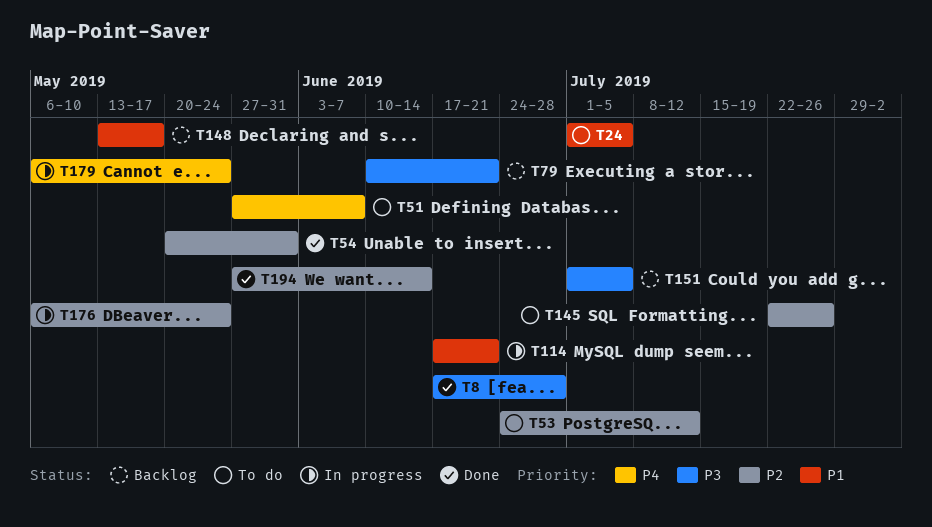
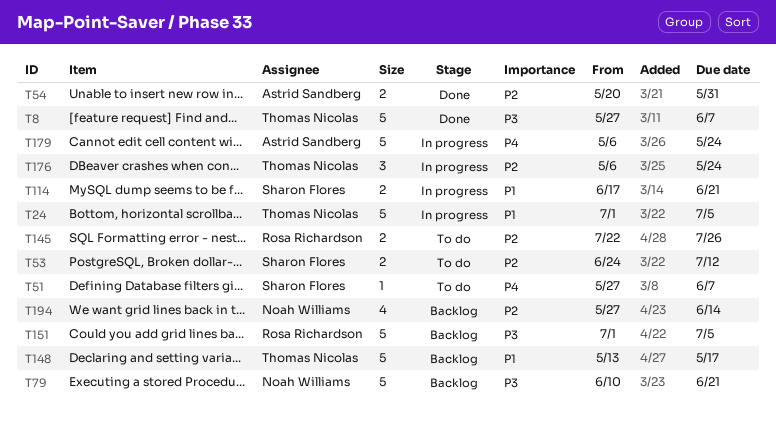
T8, start: Jun 17 -> May 27
T8, due: Jun 28 -> Jun 7
T24, status: To do -> In progress
T194, status: Done -> Backlog

